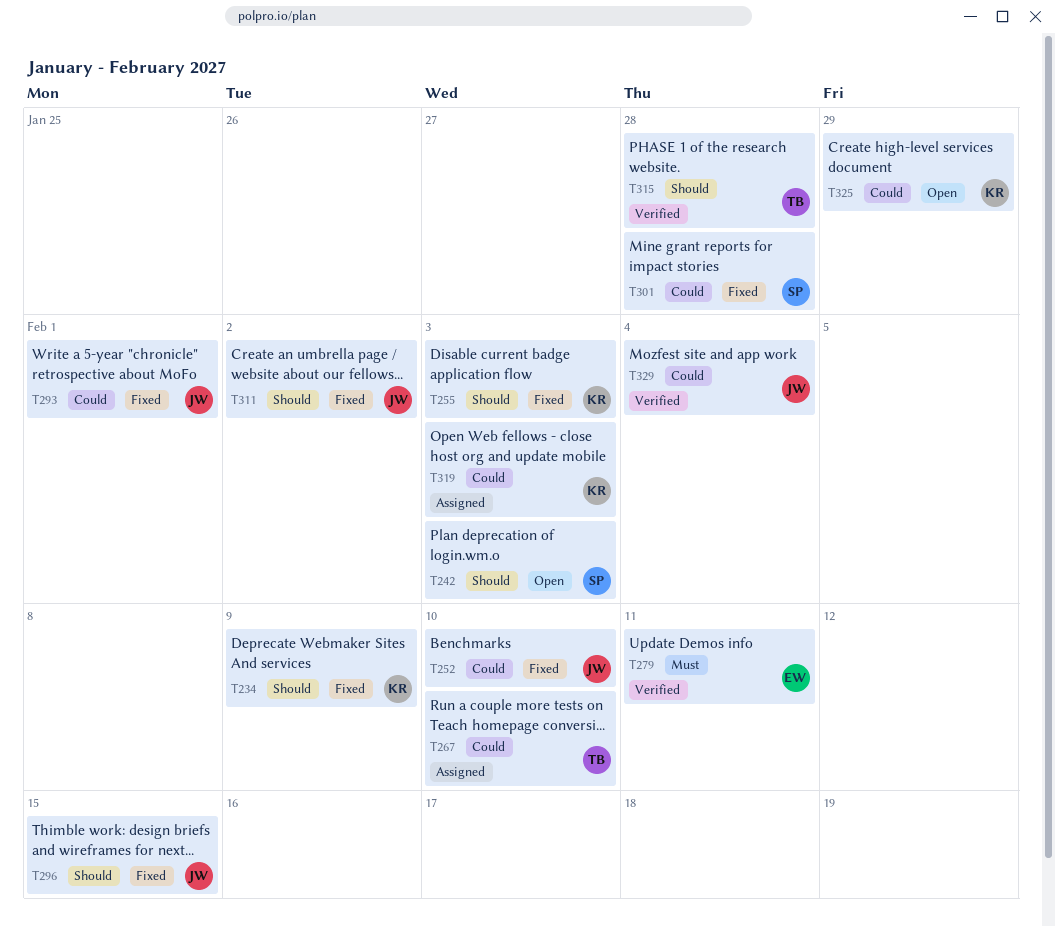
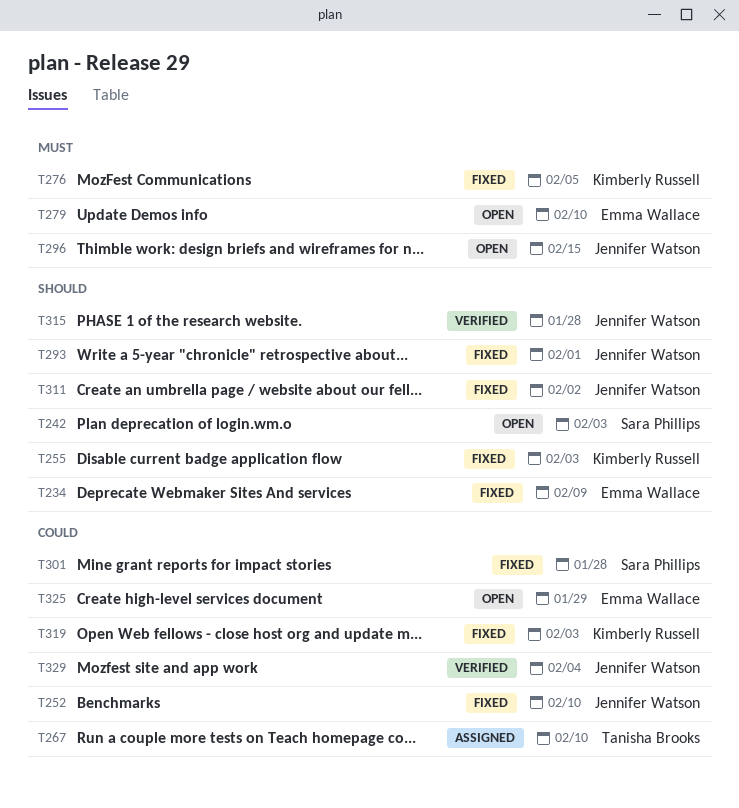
T234, owner: Kimberly Russell -> Emma Wallace
T276: none -> present
T279, status: Verified -> Open
T279, due: Feb 11 -> Feb 10
T293, priority: Could -> Should
T296, status: Fixed -> Open
T296, priority: Should -> Must
T315, owner: Tanisha Brooks -> Jennifer Watson
T319, status: Assigned -> Fixed
T325, owner: Kimberly Russell -> Emma Wallace

